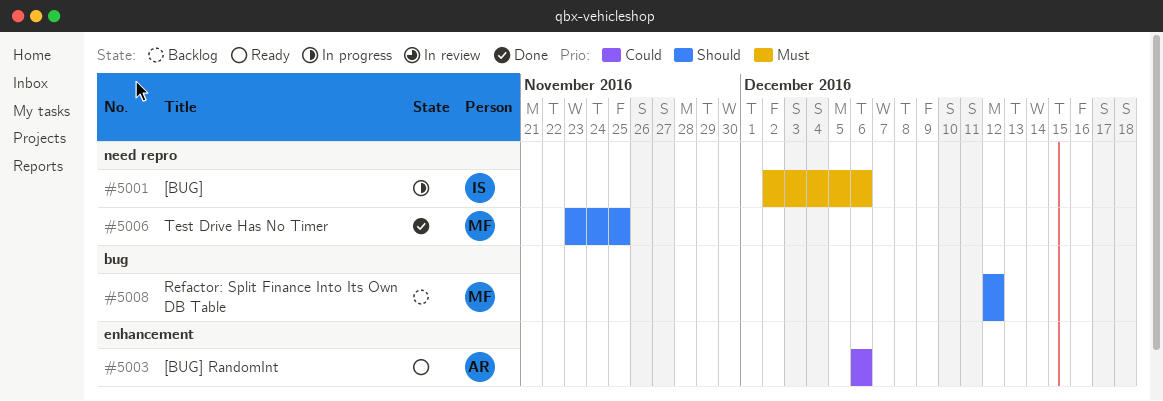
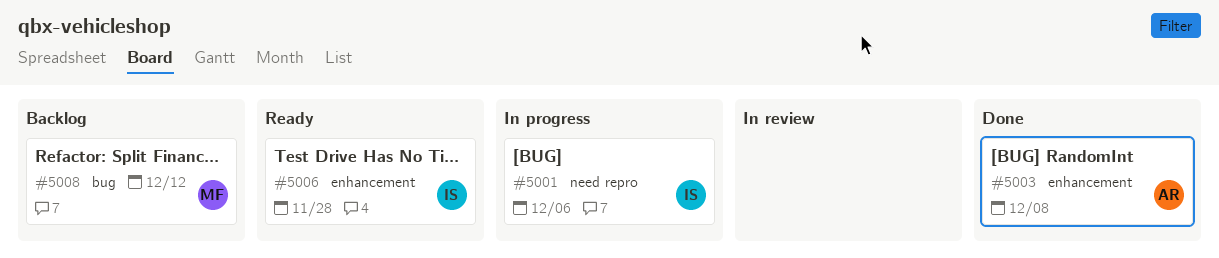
#5003, status: Ready -> Done
#5003, due: Dec 6 -> Dec 8
#5006, status: Done -> Ready
#5006, owner: MF -> IS
#5006, label: need repro -> enhancement
#5006, due: Nov 25 -> Nov 28

